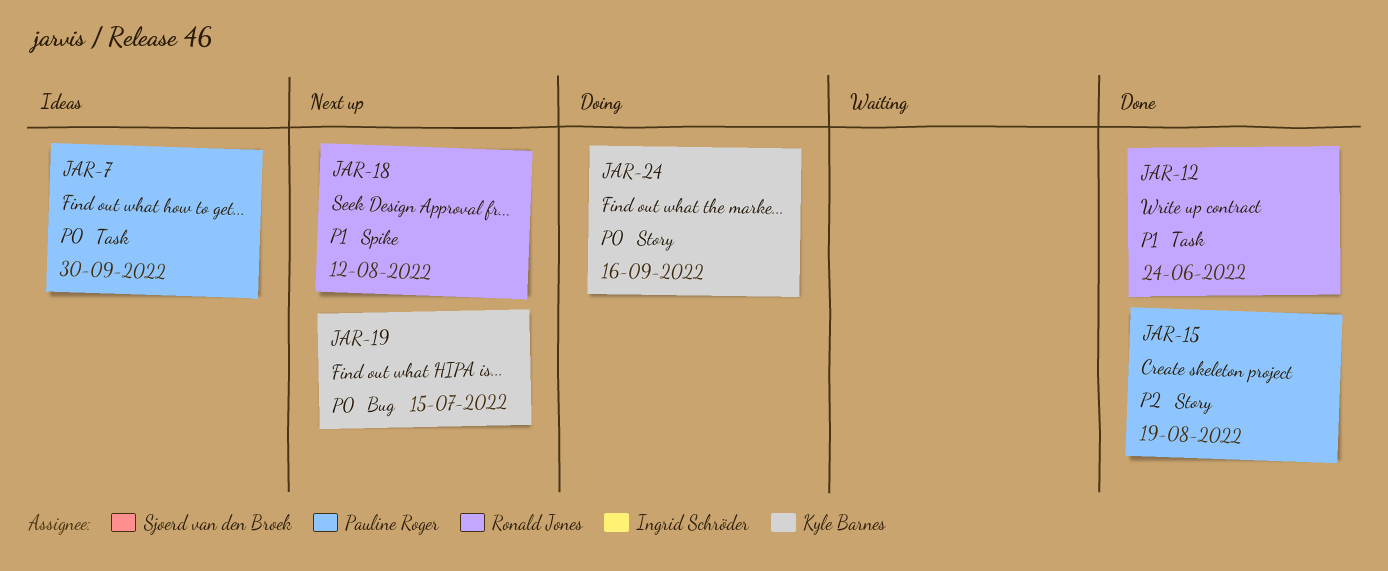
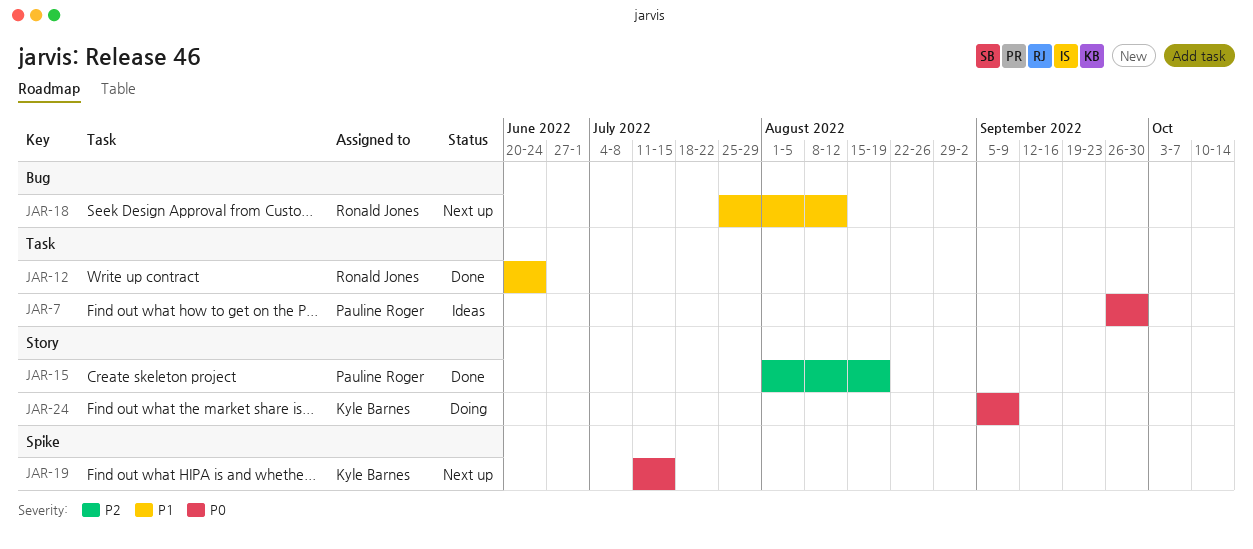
JAR-18, label: Spike -> Bug
JAR-19, label: Bug -> Spike
JAR-24, due: Sep 16 -> Sep 9

